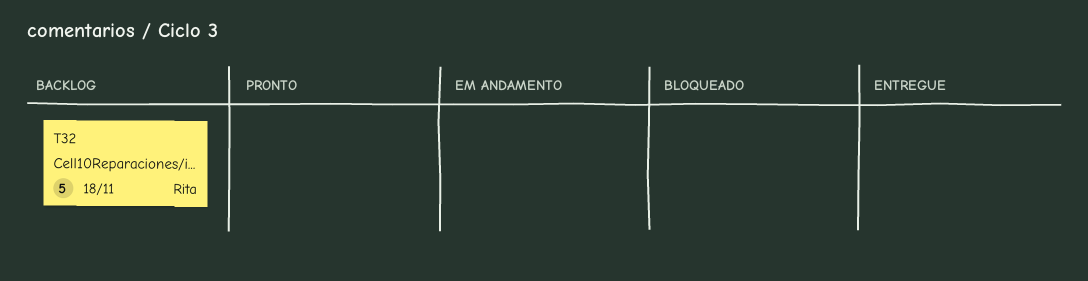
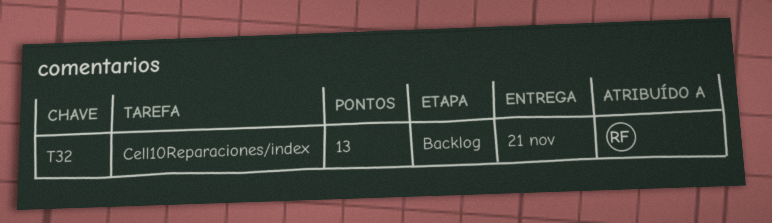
T32, estimate: 5 -> 13
T32, due: Nov 18 -> Nov 21

